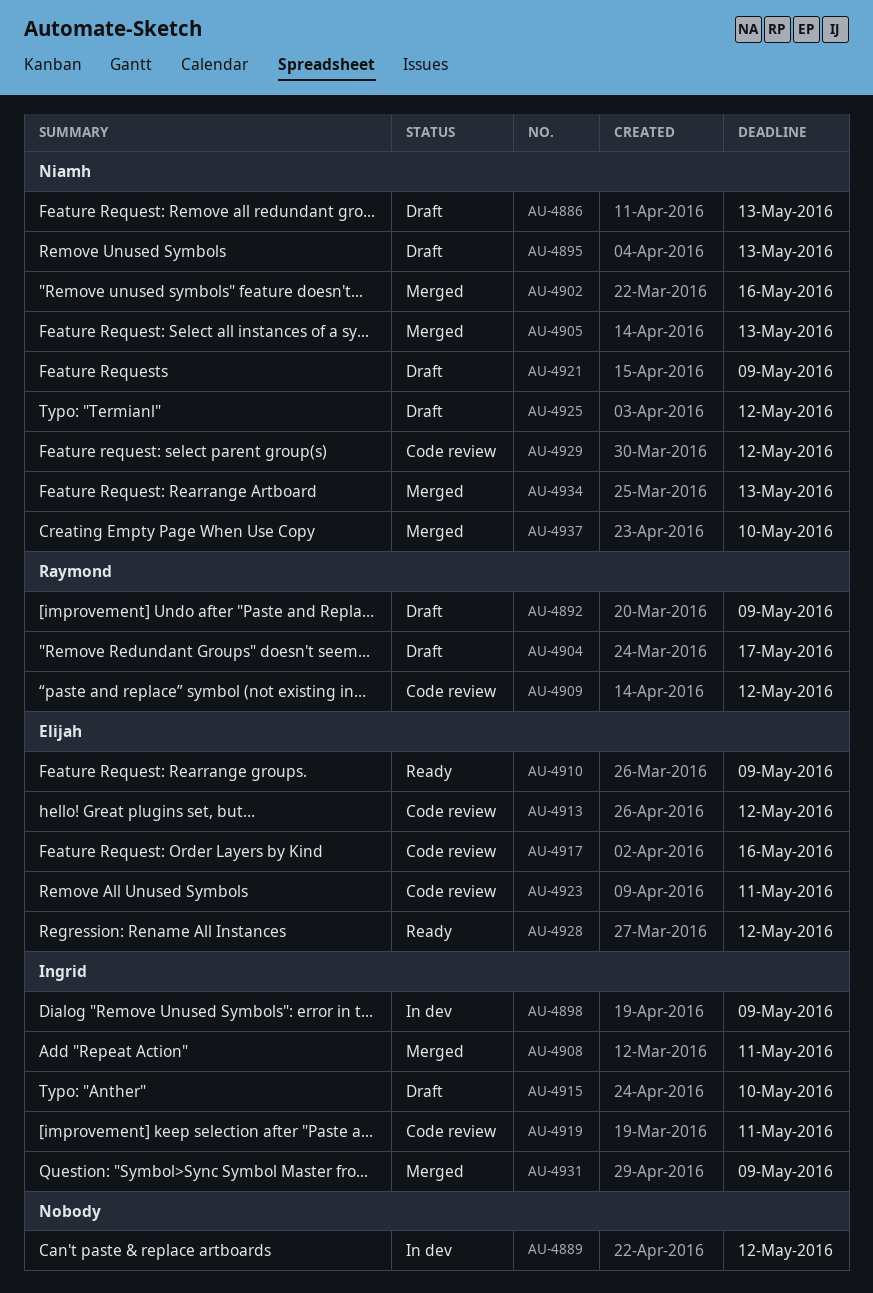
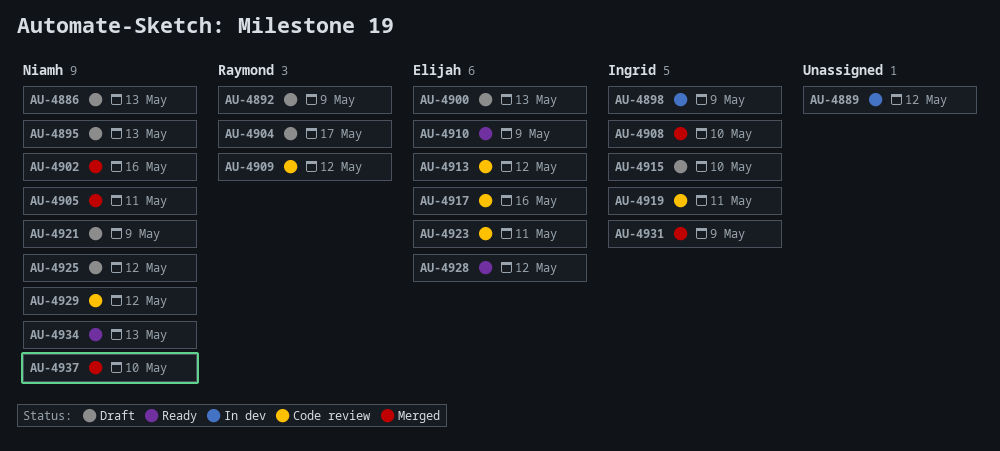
AU-4900: none -> present
AU-4905, due: May 13 -> May 11
AU-4908, due: May 11 -> May 10
AU-4934, status: Merged -> Ready

